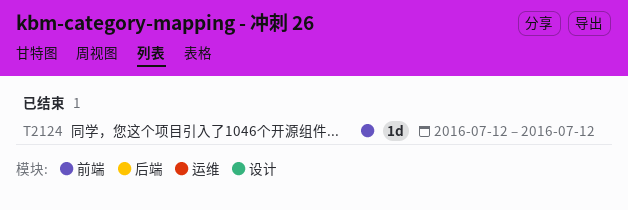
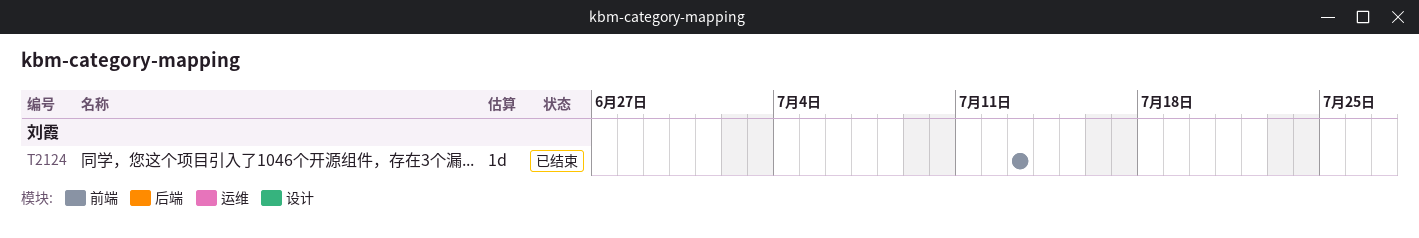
T2124, start: Jul 12 -> Jul 13
T2124, due: Jul 12 -> Jul 13

